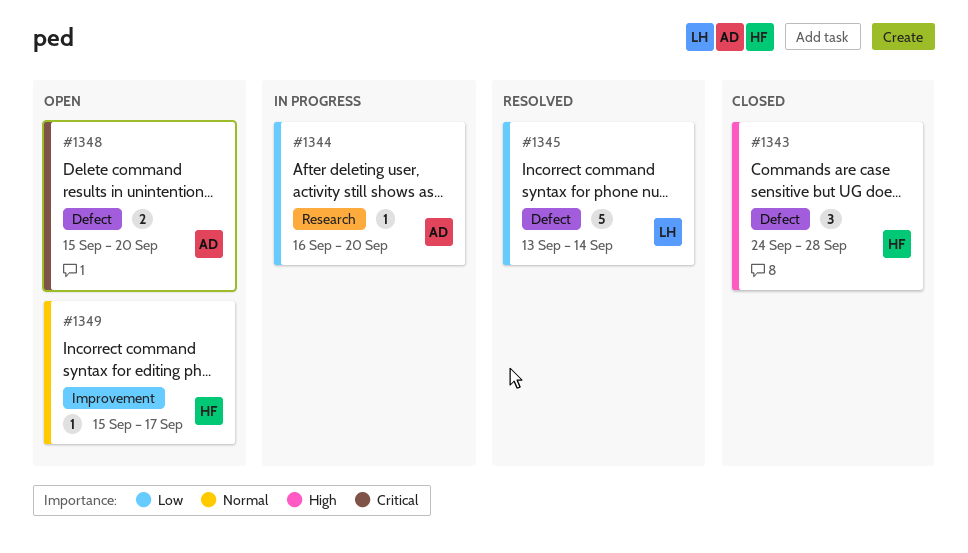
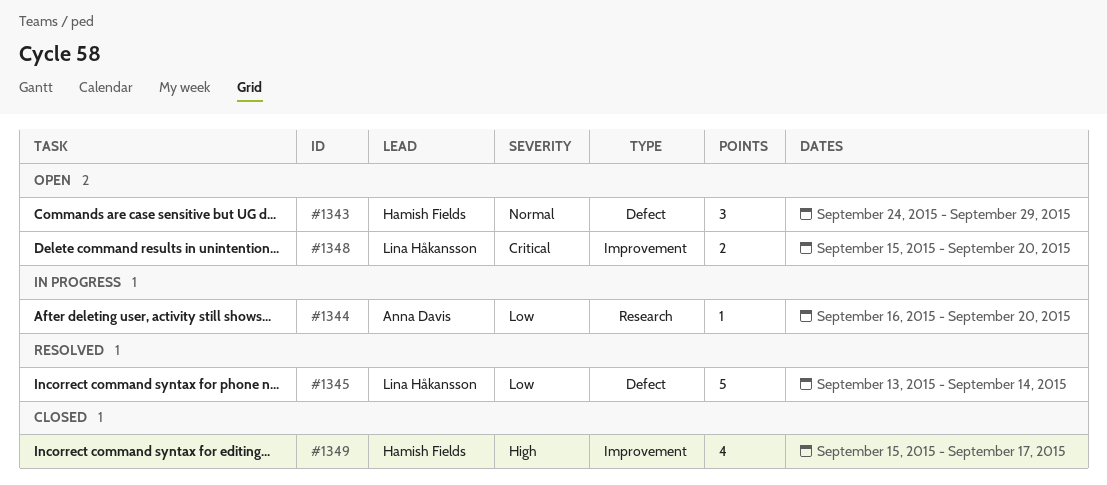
#1343, status: Closed -> Open
#1343, priority: High -> Normal
#1343, due: Sep 28 -> Sep 29
#1348, owner: Anna Davis -> Lina Håkansson
#1348, label: Defect -> Improvement
#1349, status: Open -> Closed
#1349, priority: Normal -> High
#1349, estimate: 1 -> 4

